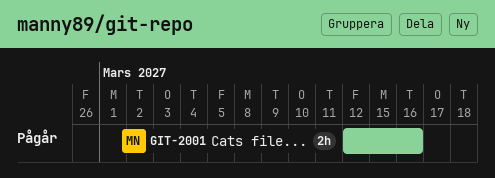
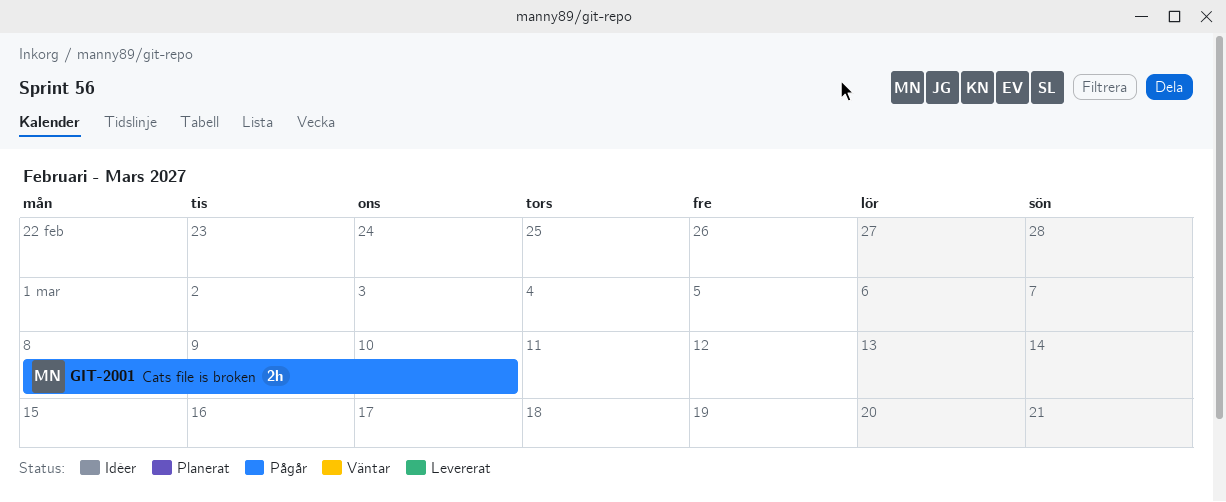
GIT-2001, start: Mar 12 -> Mar 8
GIT-2001, due: Mar 16 -> Mar 10

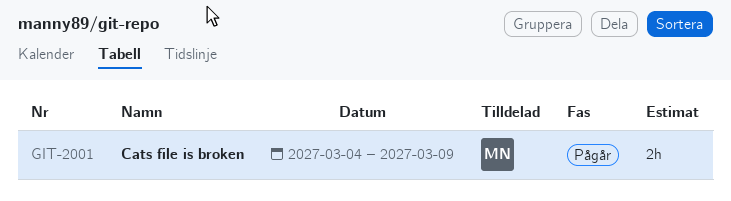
GIT-2001, start: Mar 8 -> Mar 4
GIT-2001, due: Mar 10 -> Mar 9

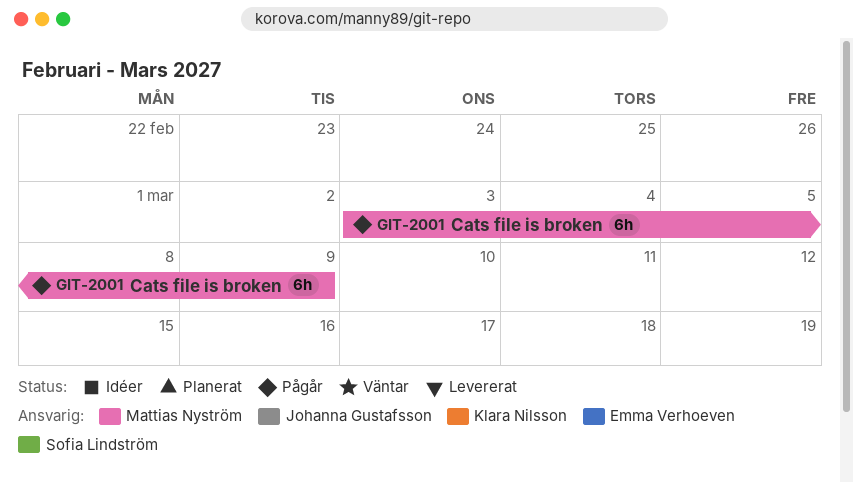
GIT-2001, estimate: 2h -> 6h
GIT-2001, start: Mar 4 -> Mar 3

